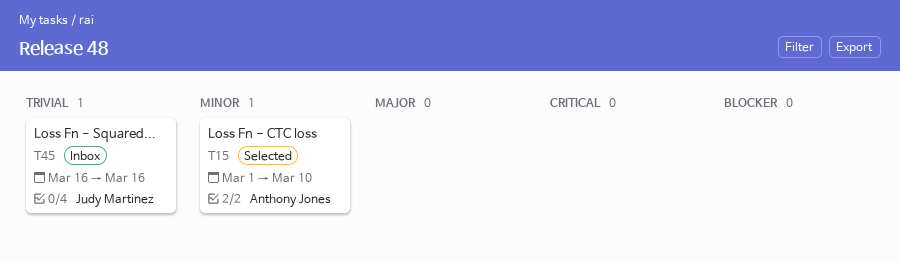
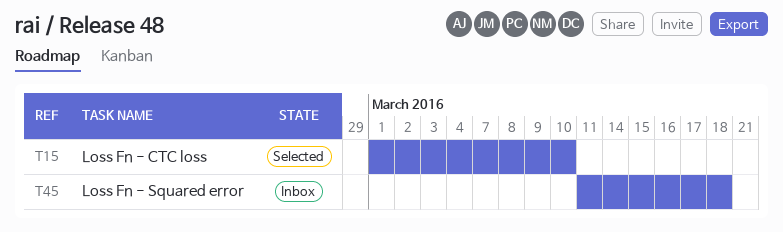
T45, start: Mar 16 -> Mar 11
T45, due: Mar 16 -> Mar 18

